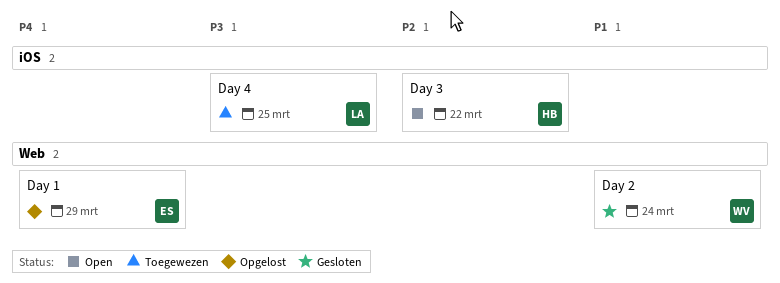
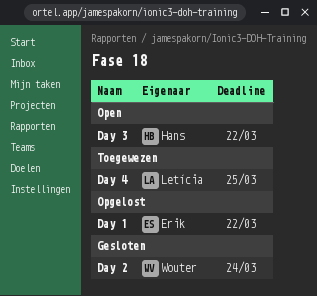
Day 1, due: Mar 29 -> Mar 22

